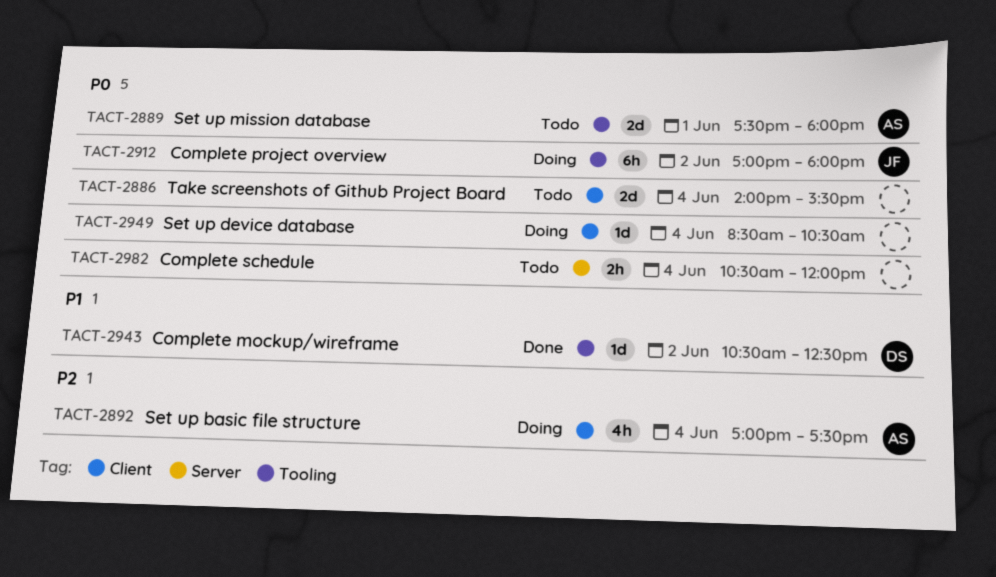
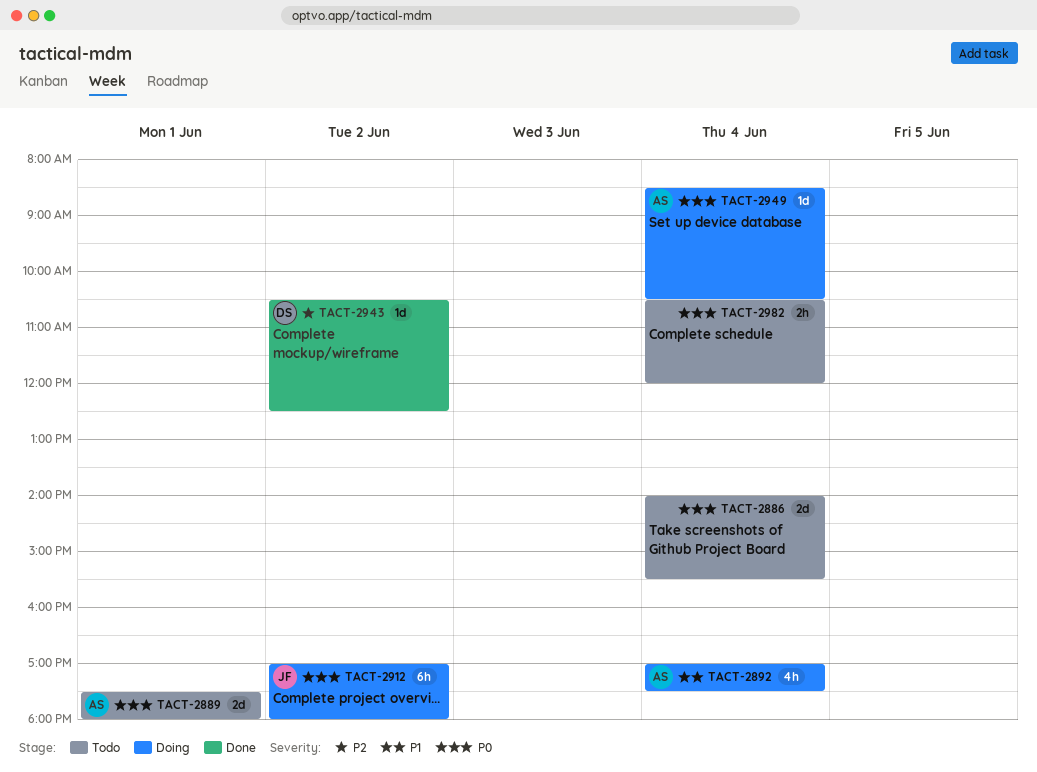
TACT-2892, priority: P2 -> P1
TACT-2943, priority: P1 -> P2
TACT-2949, owner: none -> AS

